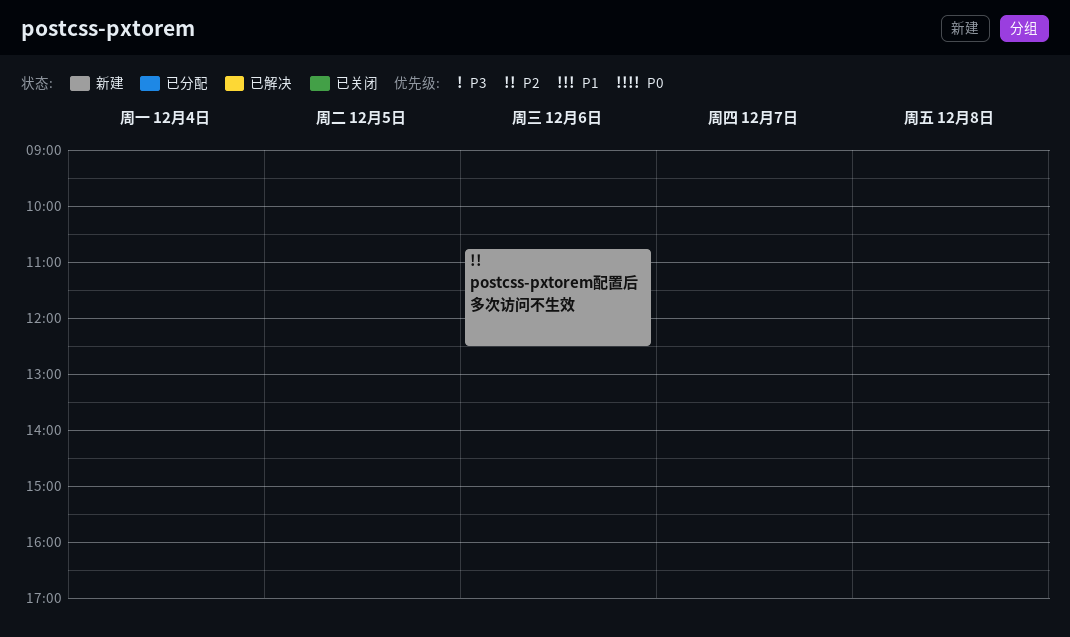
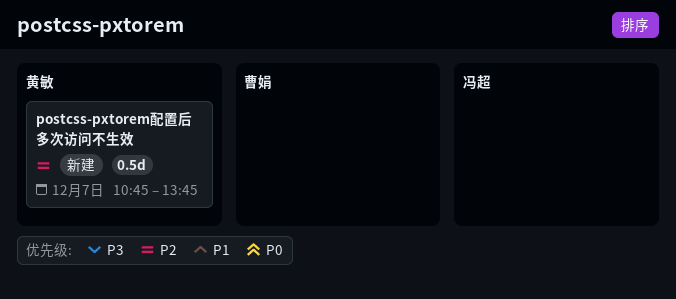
postcss-pxtorem配置后多次访问不生效, day: Dec 6 -> Dec 7
postcss-pxtorem配置后多次访问不生效, ends: 12:30 -> 13:45

